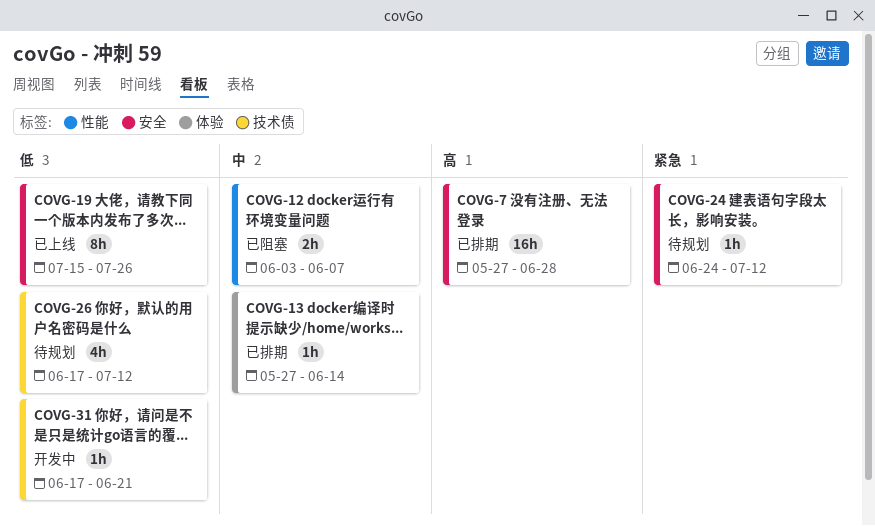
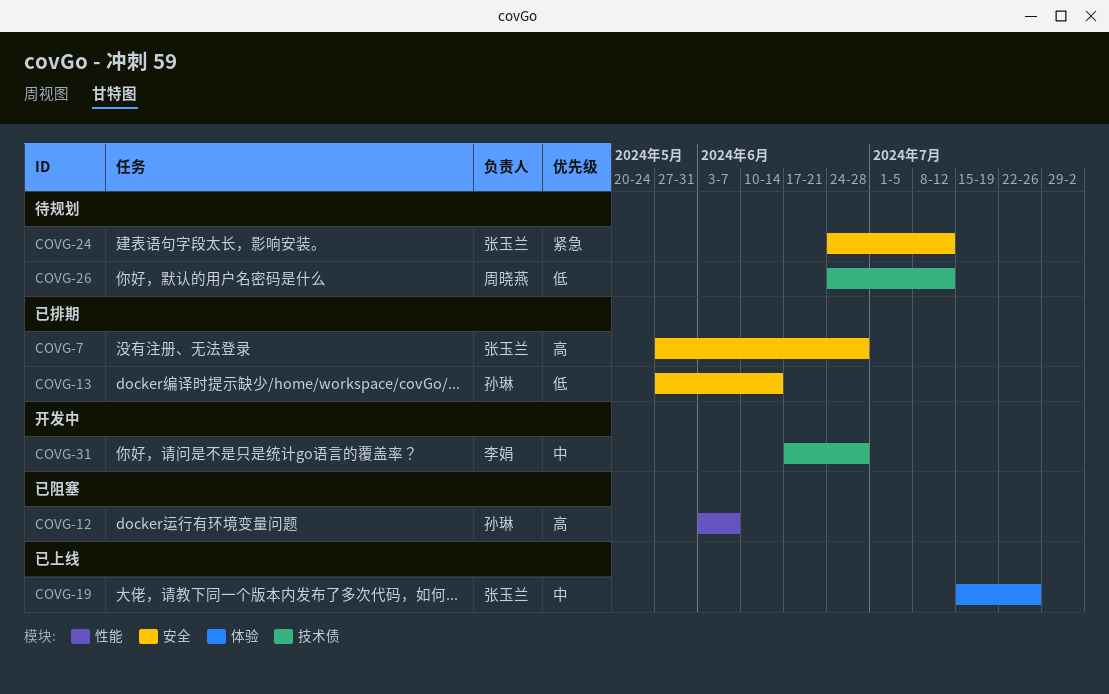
COVG-12, priority: 中 -> 高
COVG-13, priority: 中 -> 低
COVG-13, label: 体验 -> 安全
COVG-19, priority: 低 -> 中
COVG-19, label: 安全 -> 体验
COVG-26, start: Jun 17 -> Jun 24
COVG-31, priority: 低 -> 中
COVG-31, due: Jun 21 -> Jun 28

